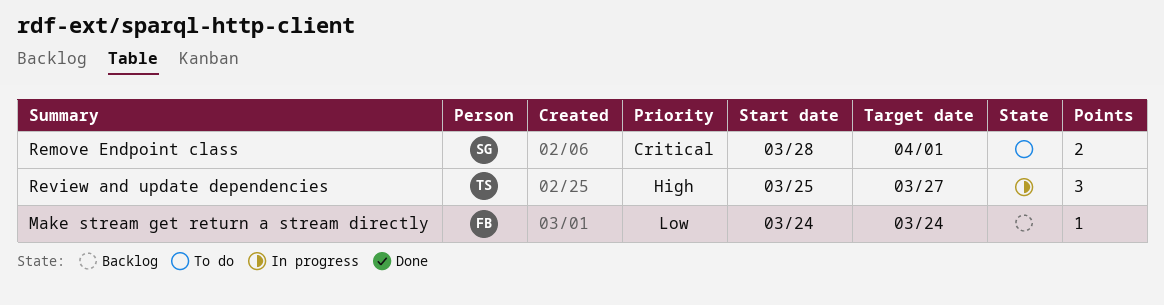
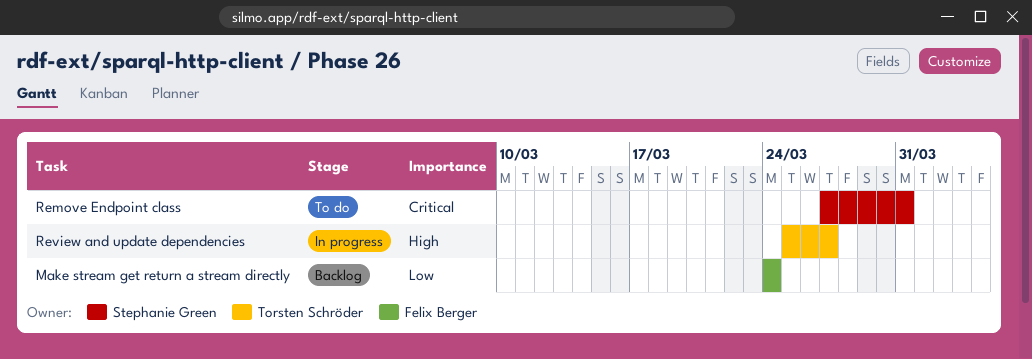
Remove Endpoint class, start: Mar 28 -> Mar 27
Remove Endpoint class, due: Apr 1 -> Mar 31

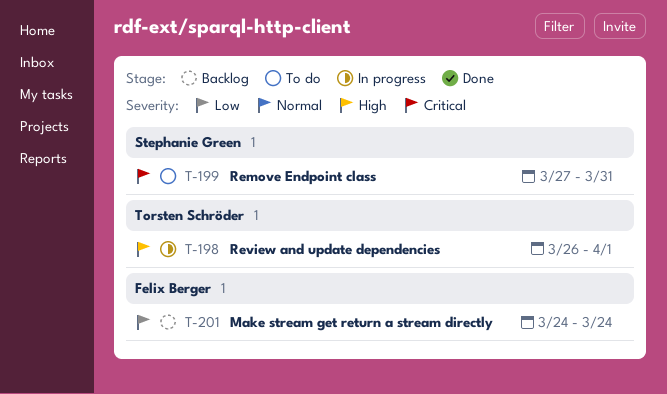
Review and update dependencies, start: Mar 25 -> Mar 26
Review and update dependencies, due: Mar 27 -> Apr 1

